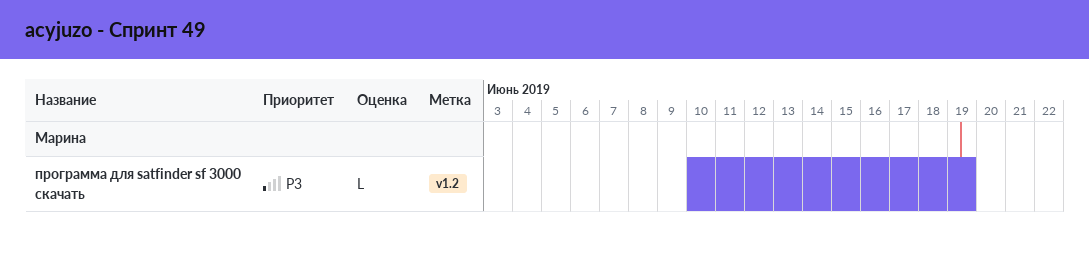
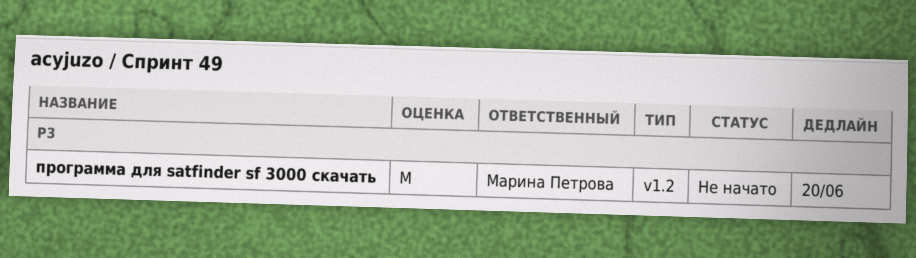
программа для satfinder sf 3000 скачать, estimate: L -> M
программа для satfinder sf 3000 скачать, due: Jun 19 -> Jun 20

